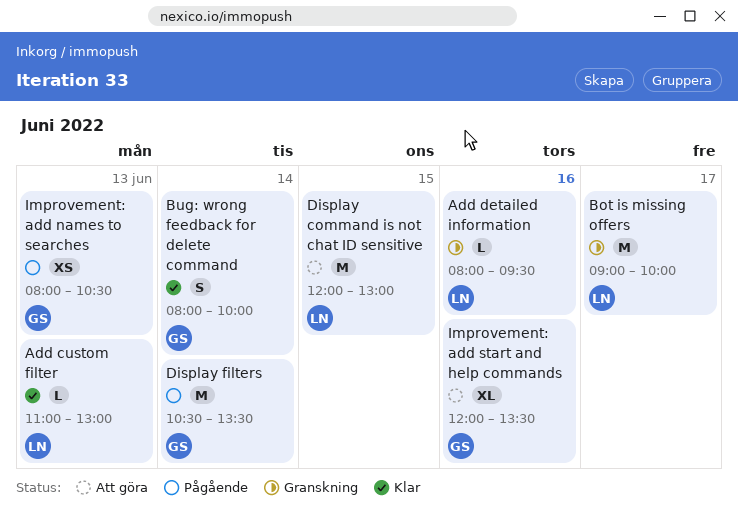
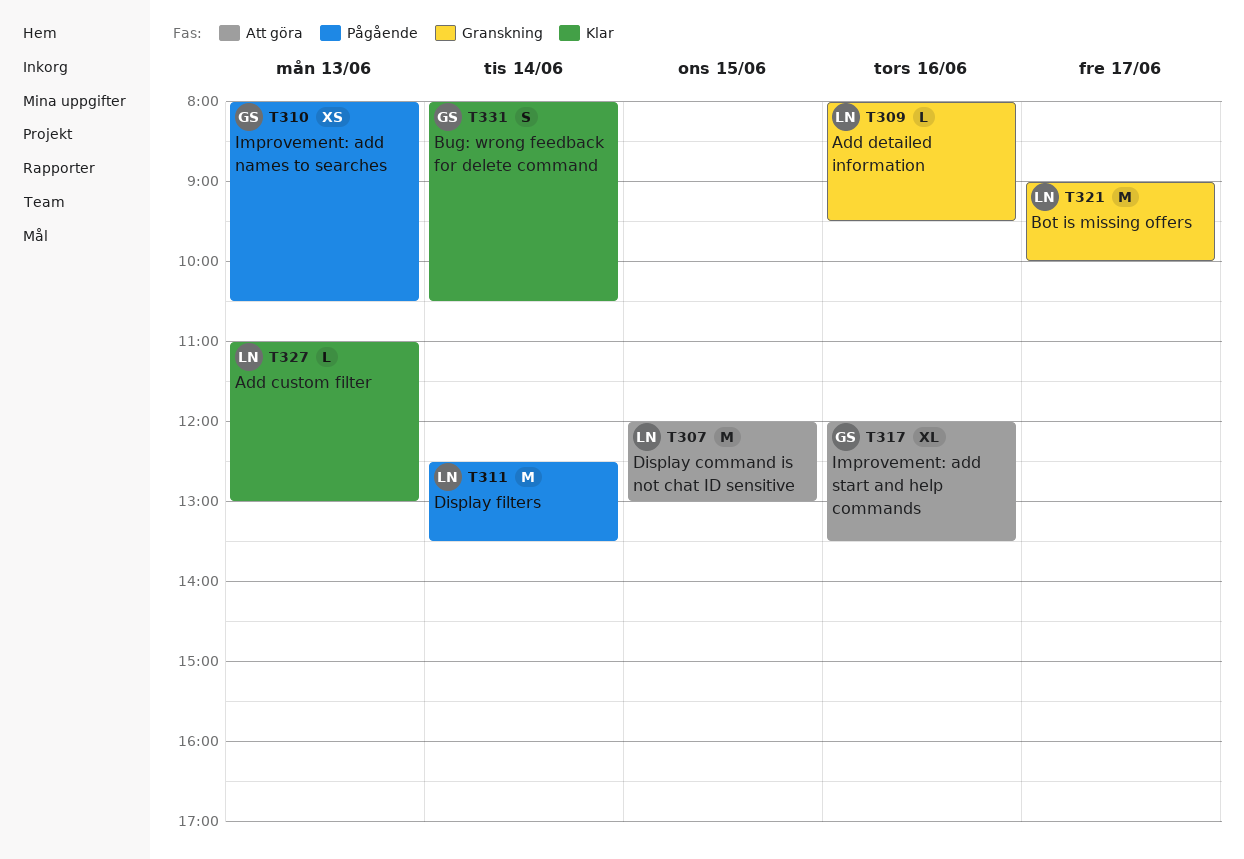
Bug: wrong feedback for delete command, ends: 10:00 -> 10:30
Display filters, owner: GS -> LN
Display filters, begins: 10:30 -> 12:30

